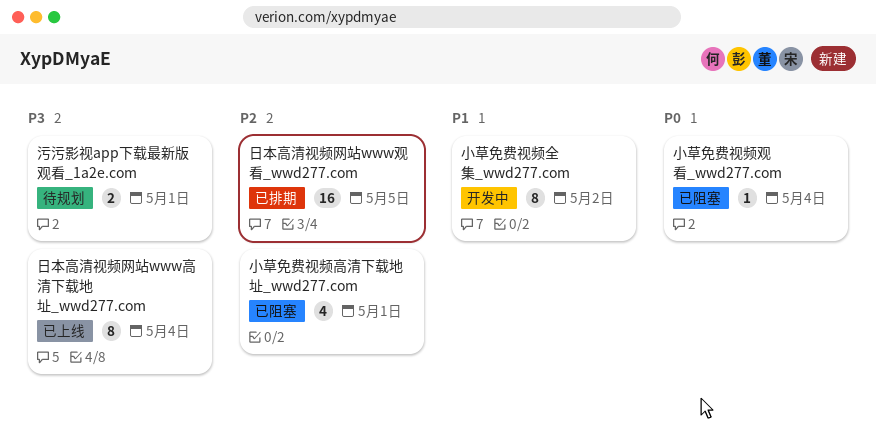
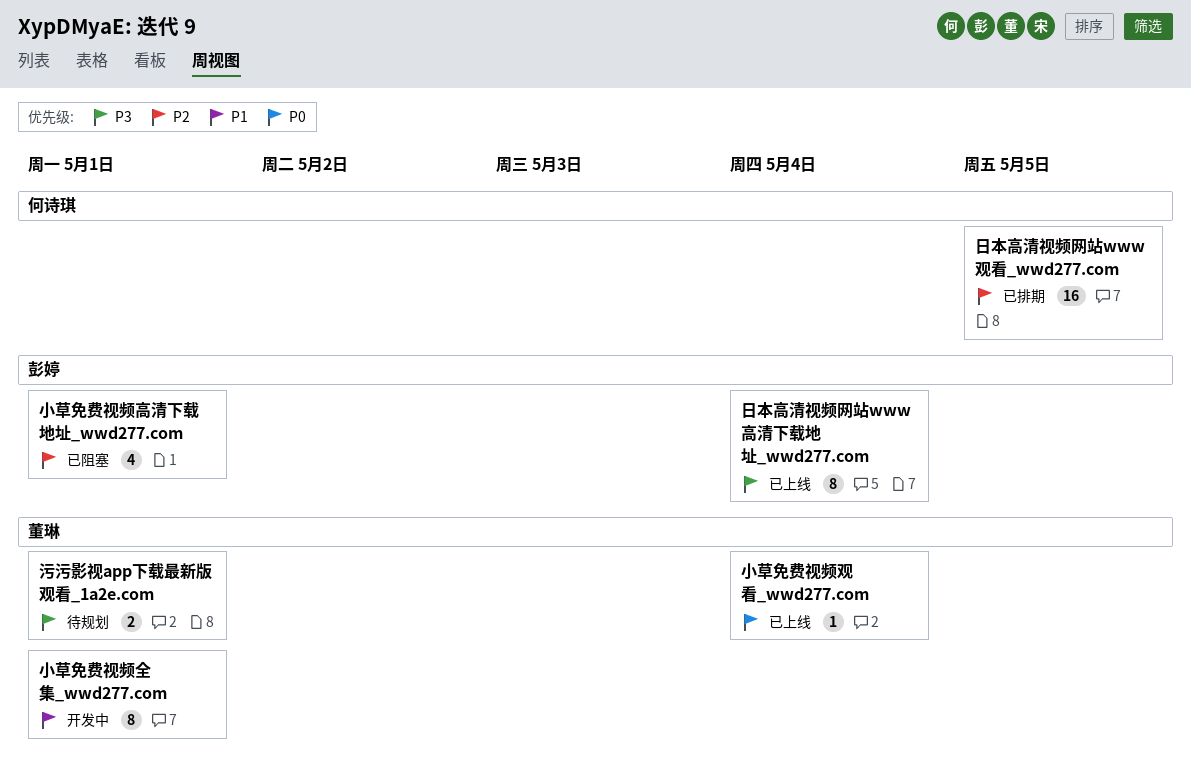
小草免费视频全集_wwd277.com, due: May 2 -> May 1
小草免费视频观看_wwd277.com, status: 已阻塞 -> 已上线

